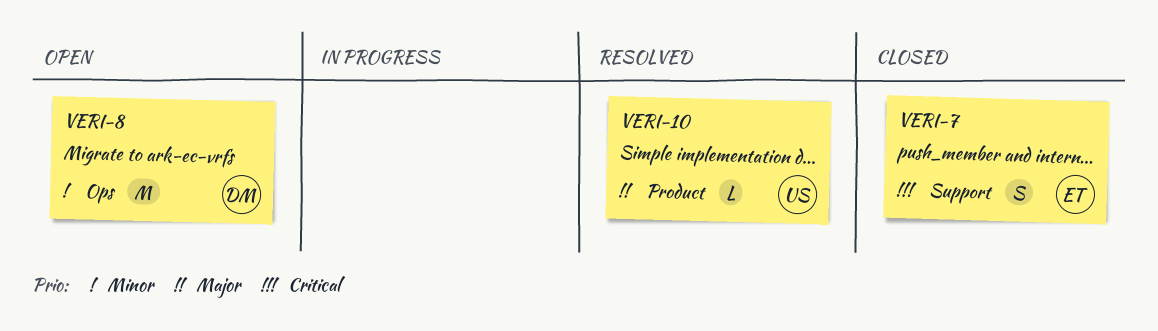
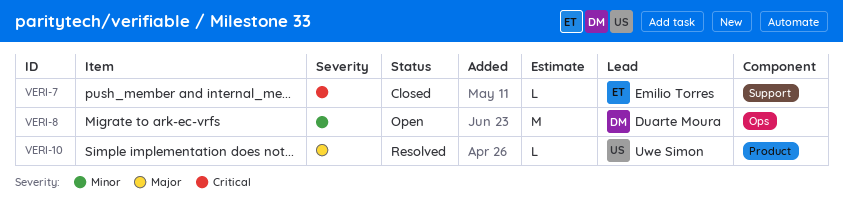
VERI-7, estimate: S -> L

